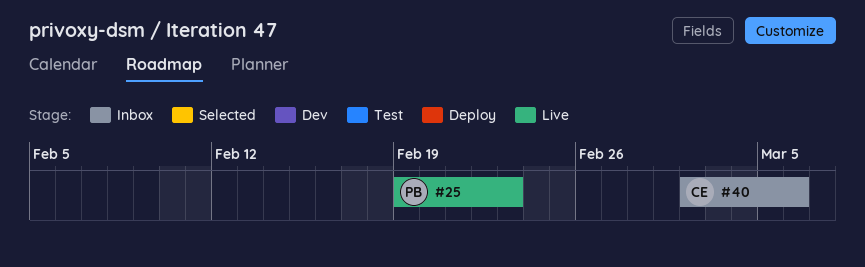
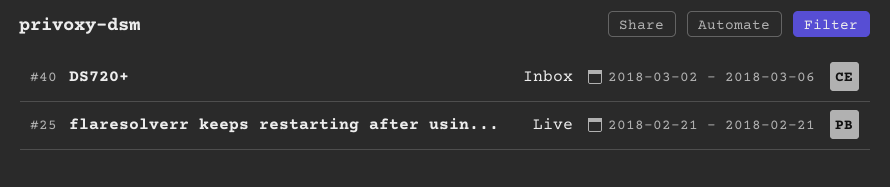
#25, start: Feb 19 -> Feb 21
#25, due: Feb 23 -> Feb 21

